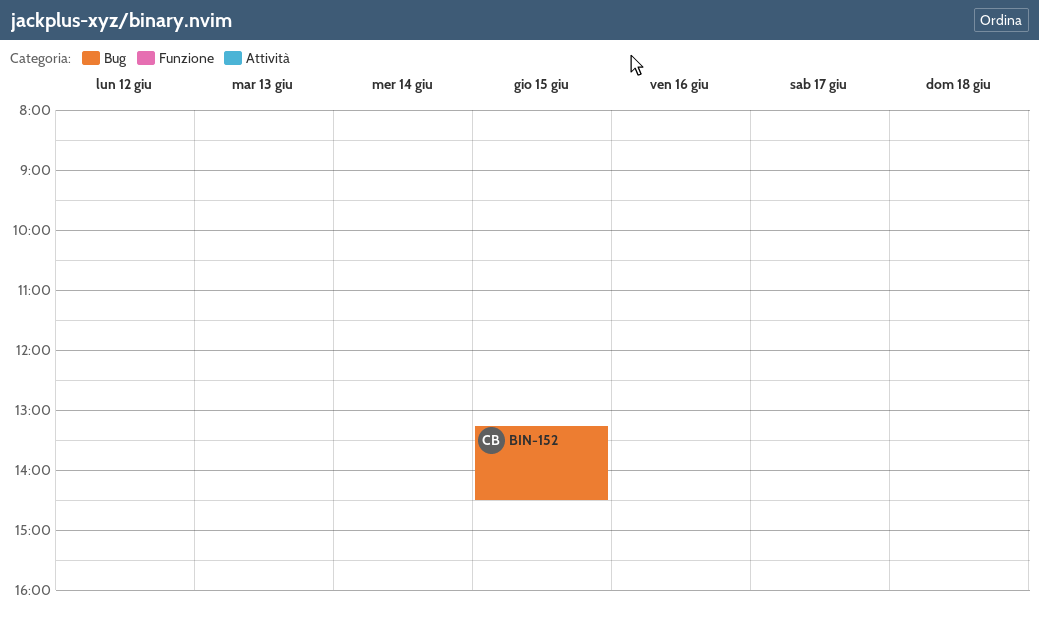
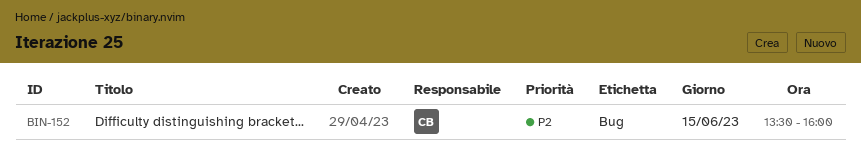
BIN-152, begins: 13:15 -> 13:30
BIN-152, ends: 14:30 -> 16:00

